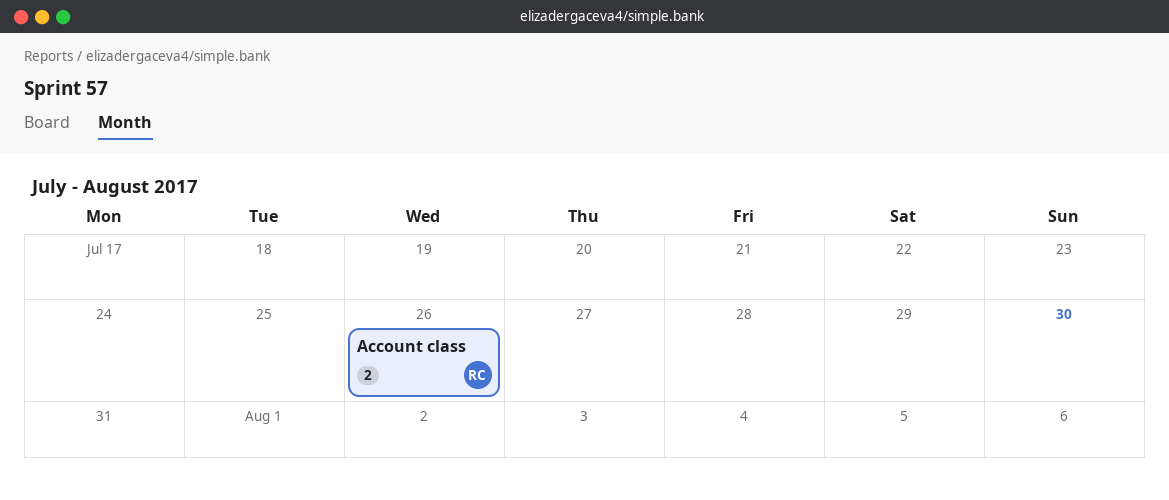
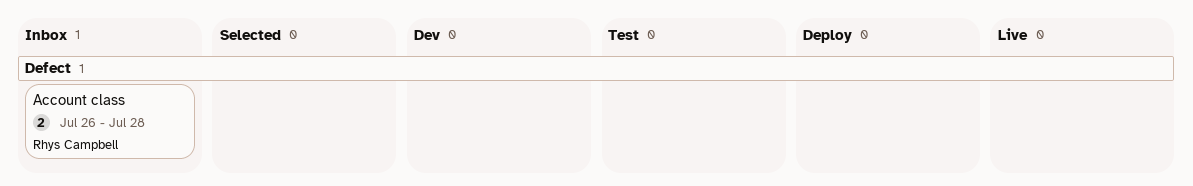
Account class, due: Jul 26 -> Jul 28

